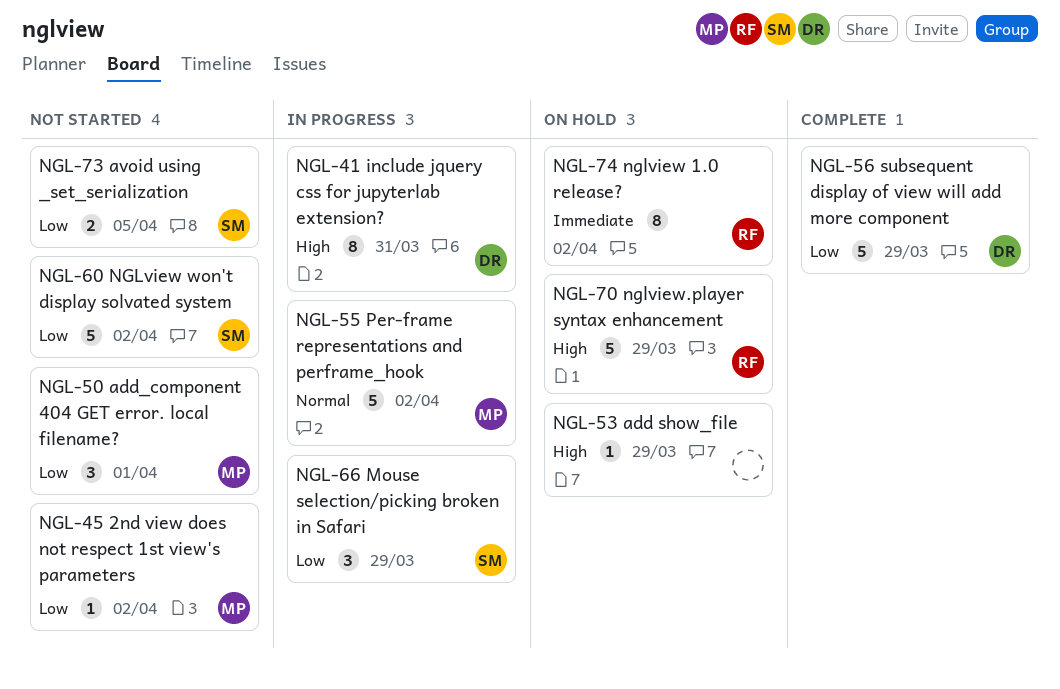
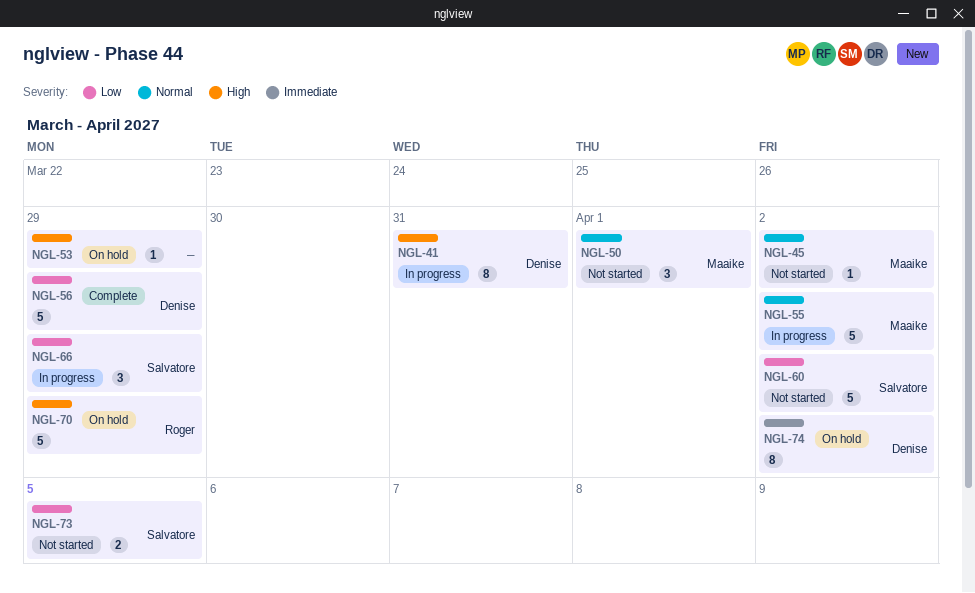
NGL-45, priority: Low -> Normal
NGL-50, priority: Low -> Normal
NGL-74, owner: Roger -> Denise

